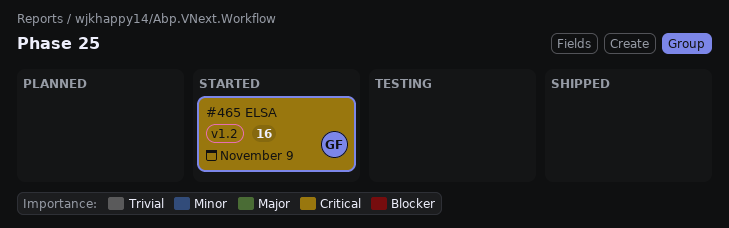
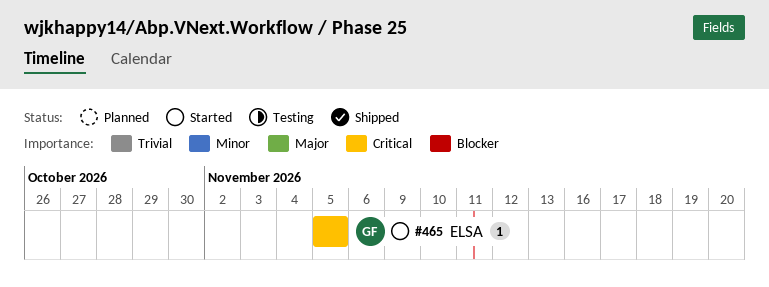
#465, estimate: 16 -> 1
#465, due: Nov 9 -> Nov 5

